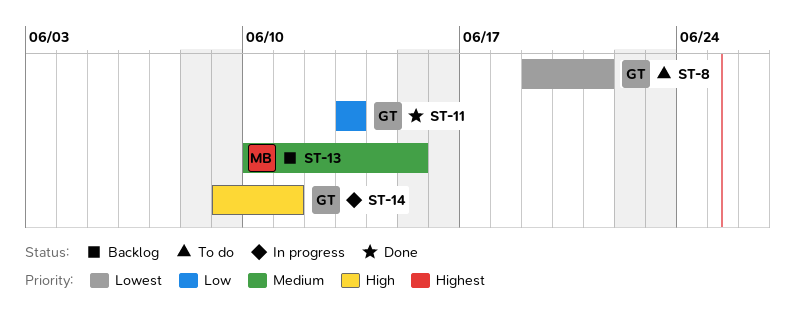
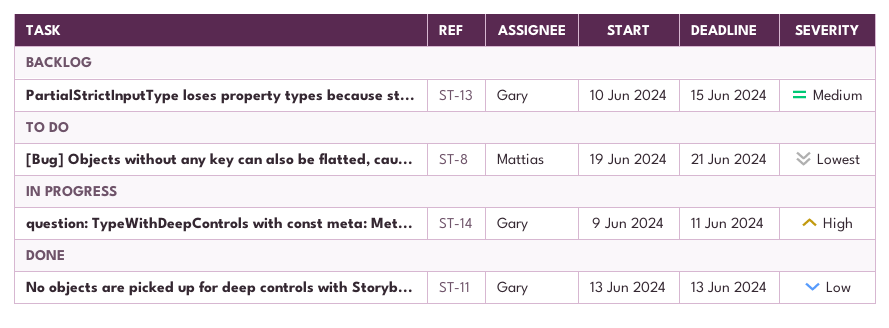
ST-8, owner: Gary -> Mattias
ST-13, owner: Mattias -> Gary

